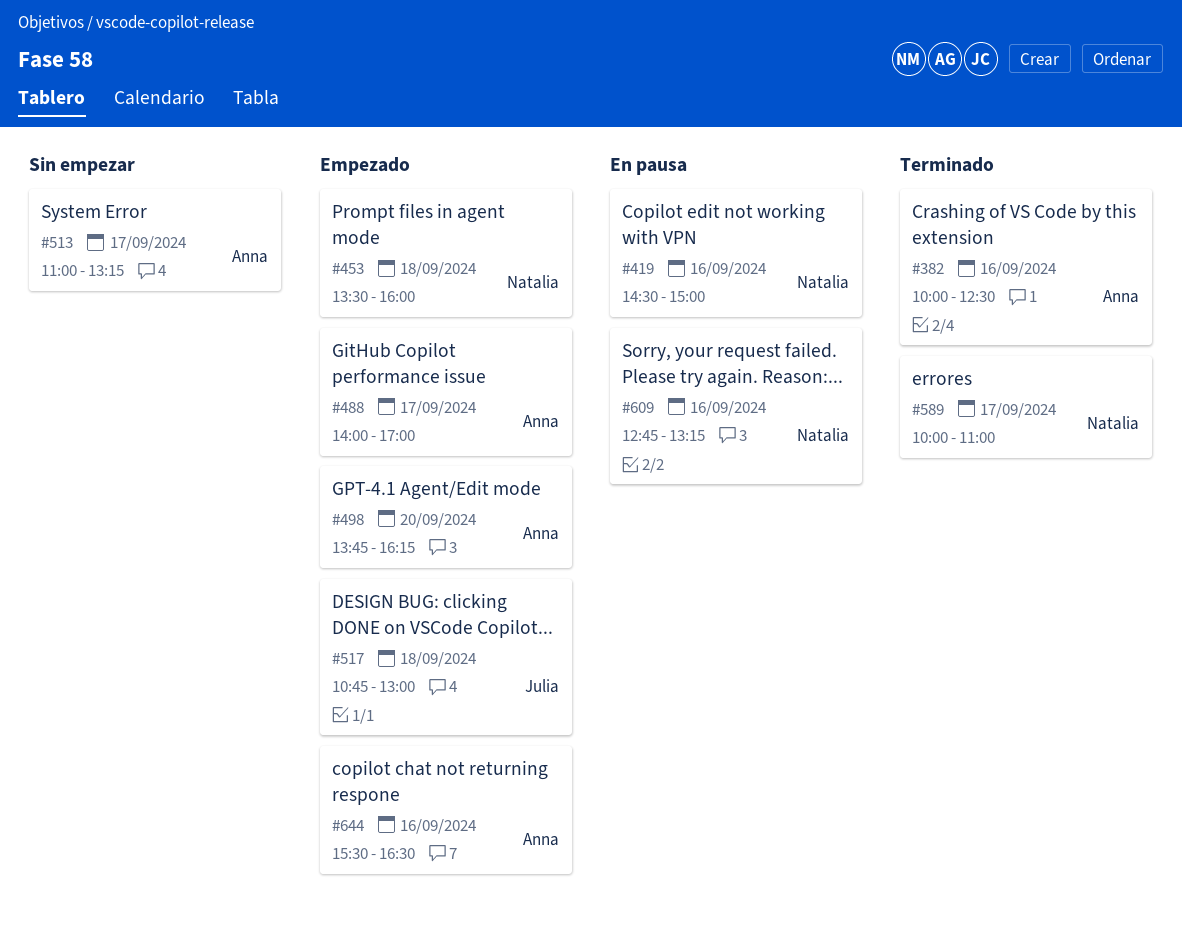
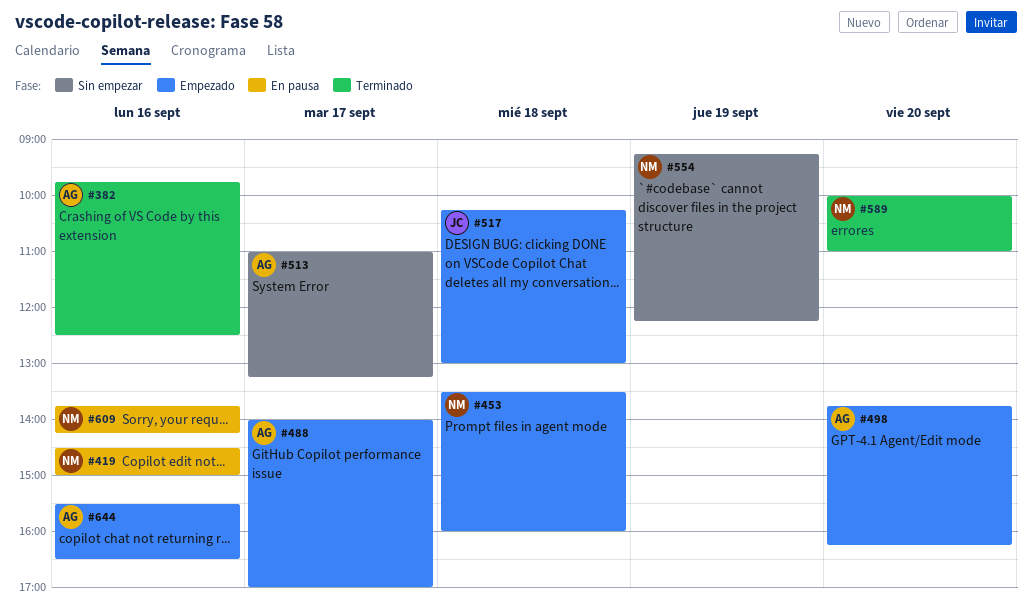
#382, begins: 10:00 -> 09:45
#517, begins: 10:45 -> 10:15
#554: none -> present
#589, day: Sep 17 -> Sep 20
#609, begins: 12:45 -> 13:45
#609, ends: 13:15 -> 14:15

